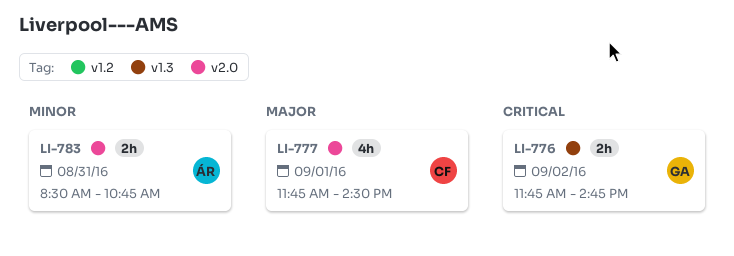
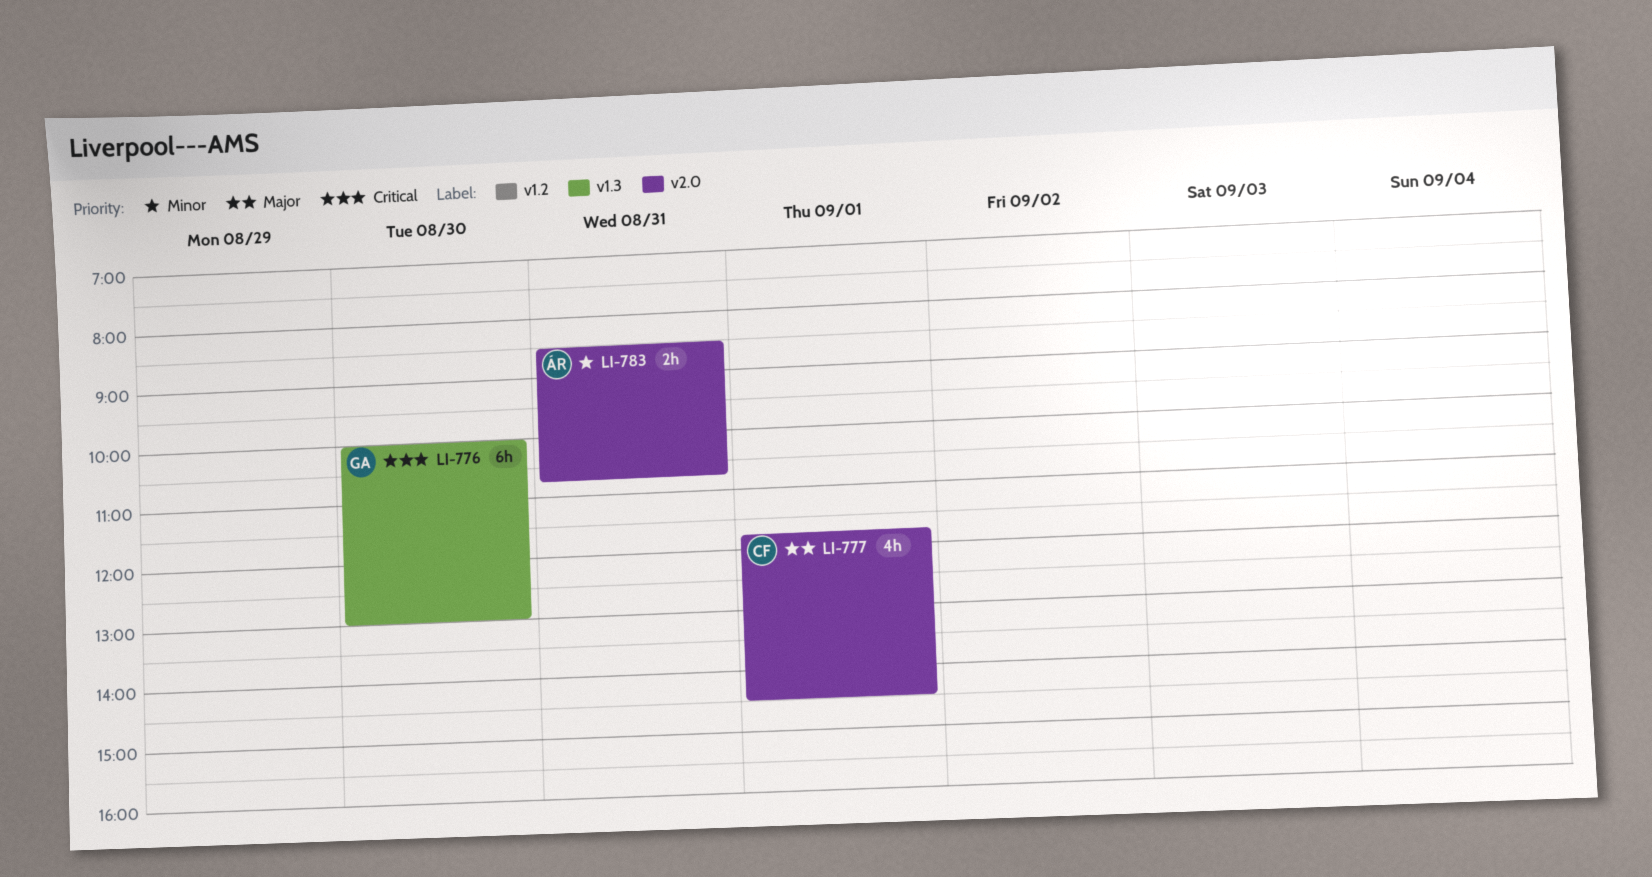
LI-776, estimate: 2h -> 6h
LI-776, day: Sep 2 -> Aug 30
LI-776, begins: 11:45 -> 10:00
LI-776, ends: 14:45 -> 13:00

